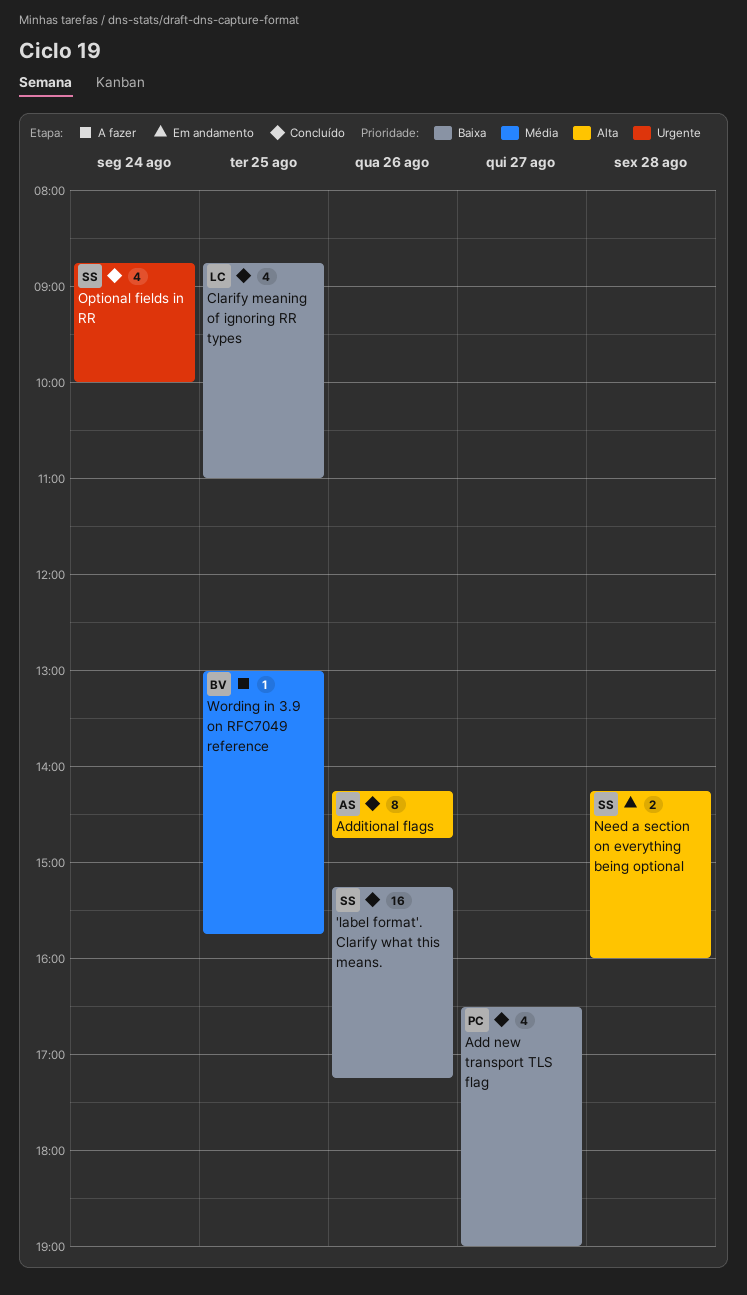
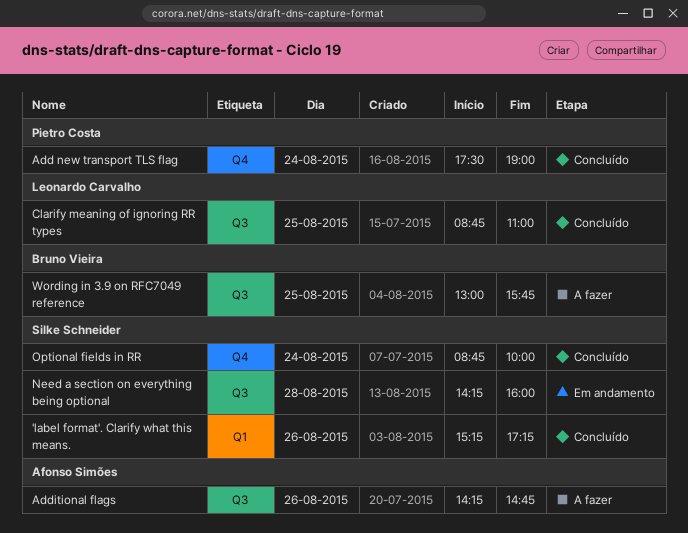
Add new transport TLS flag, day: Aug 27 -> Aug 24
Add new transport TLS flag, begins: 16:30 -> 17:30
Additional flags, status: Concluído -> A fazer

